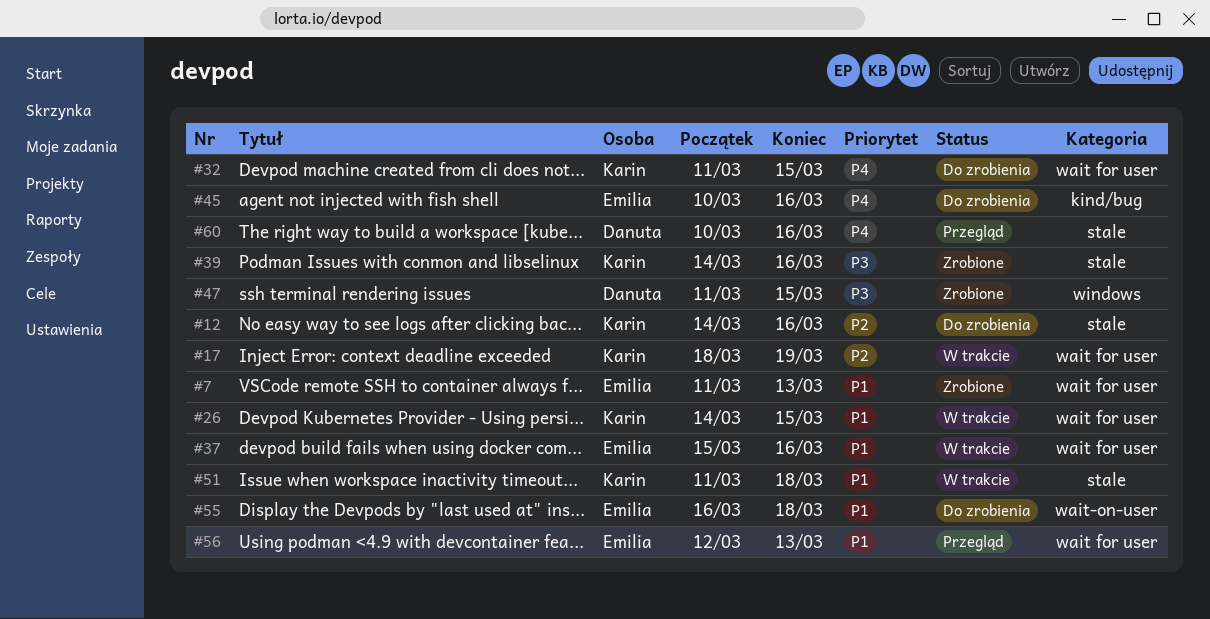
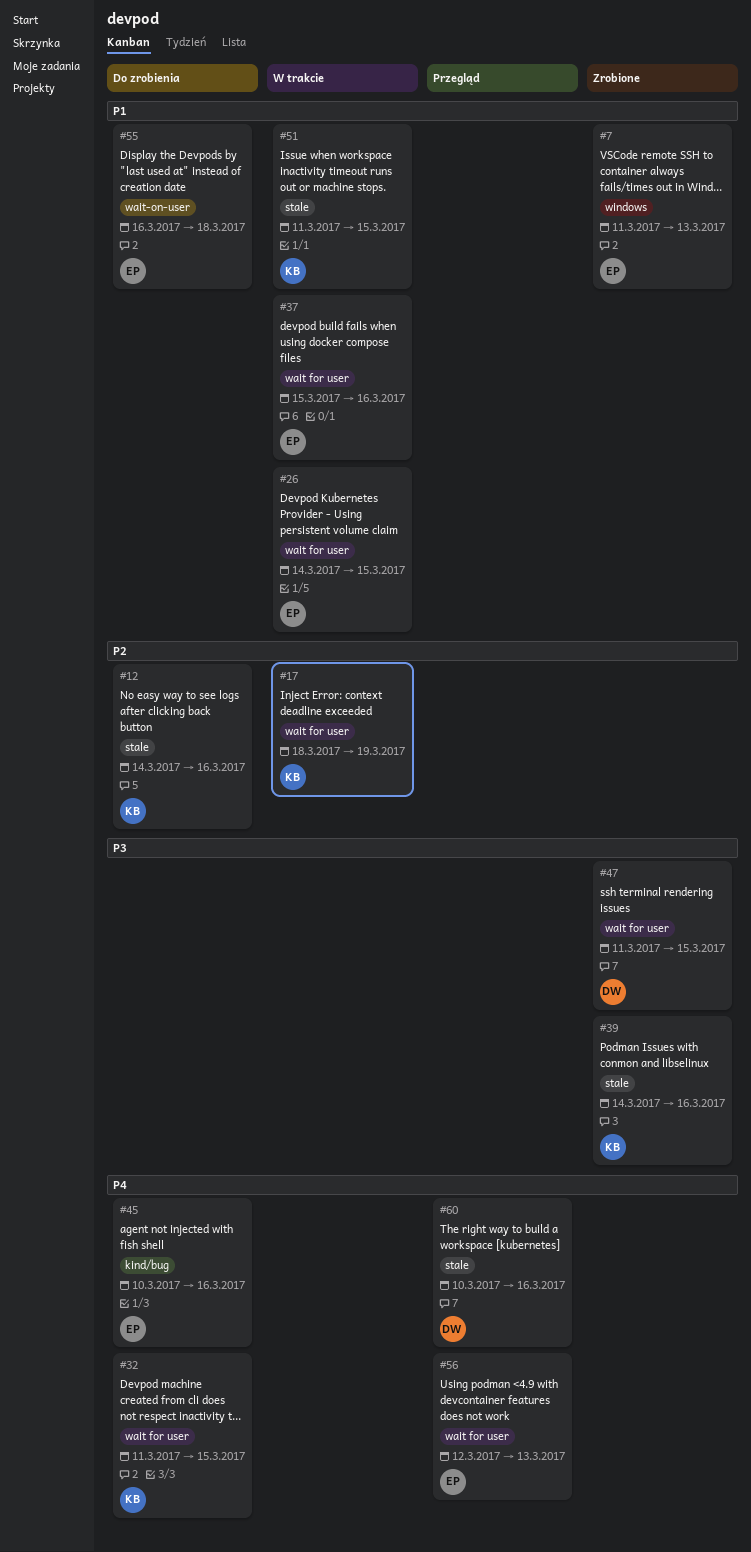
#7, label: wait for user -> windows
#26, owner: Karin -> Emilia
#47, label: windows -> wait for user
#51, due: Mar 18 -> Mar 15
#56, priority: P1 -> P4

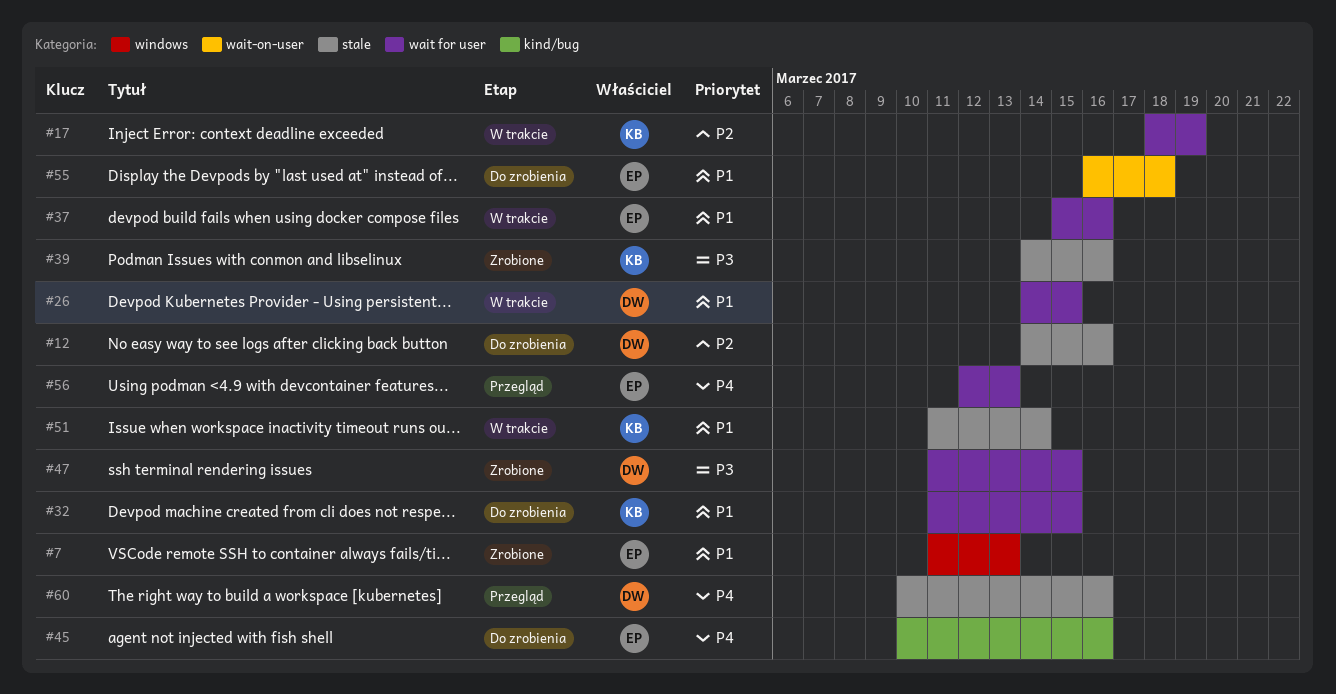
#12, owner: KB -> DW
#26, owner: EP -> DW
#32, priority: P4 -> P1
#51, due: Mar 15 -> Mar 14

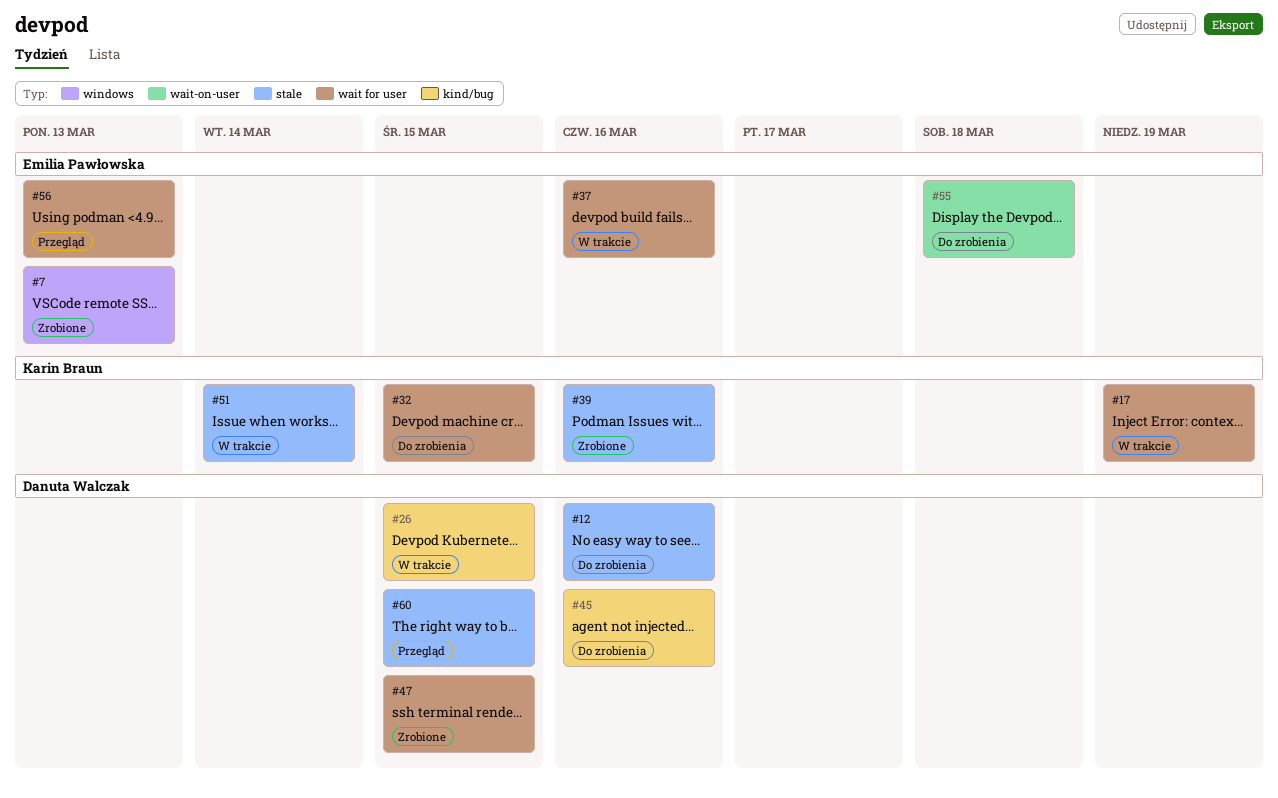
#26, label: wait for user -> kind/bug
#45, owner: Emilia Pawłowska -> Danuta Walczak
#60, due: Mar 16 -> Mar 15

